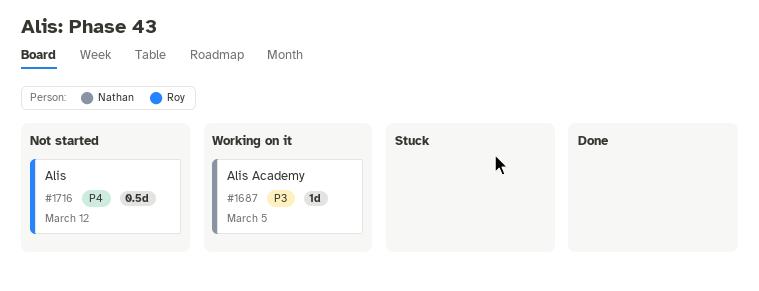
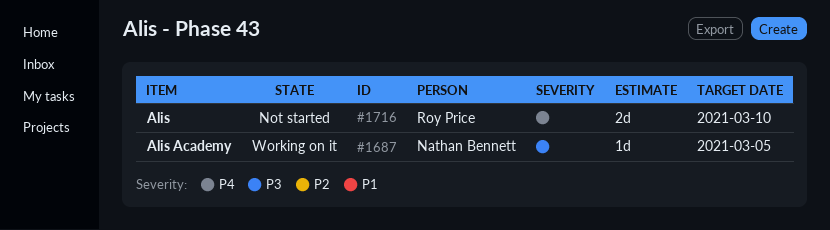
#1716, estimate: 0.5d -> 2d
#1716, due: Mar 12 -> Mar 10

